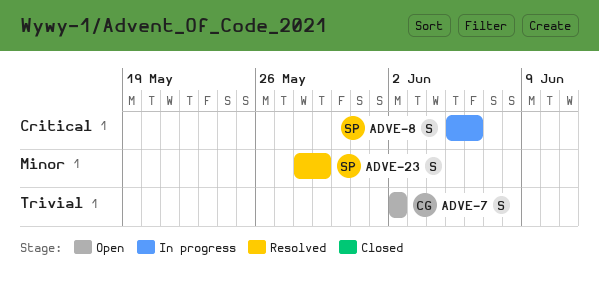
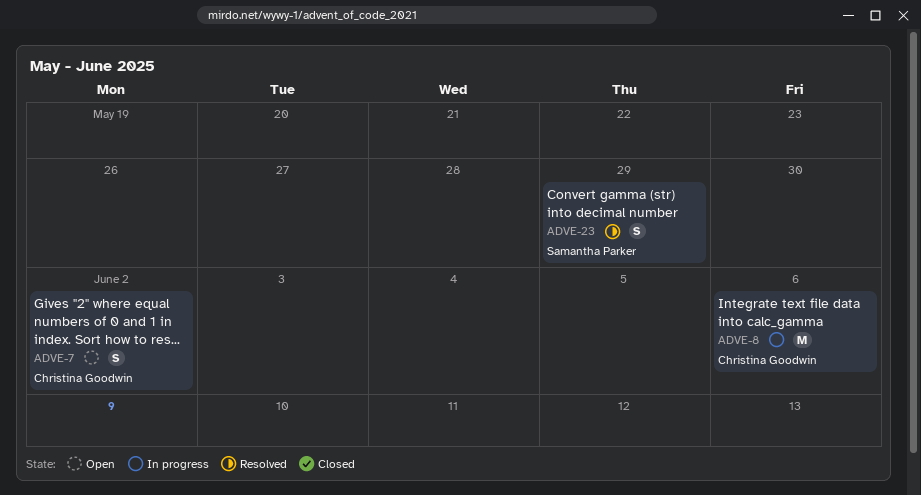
ADVE-8, owner: Samantha Parker -> Christina Goodwin
ADVE-8, estimate: S -> M

